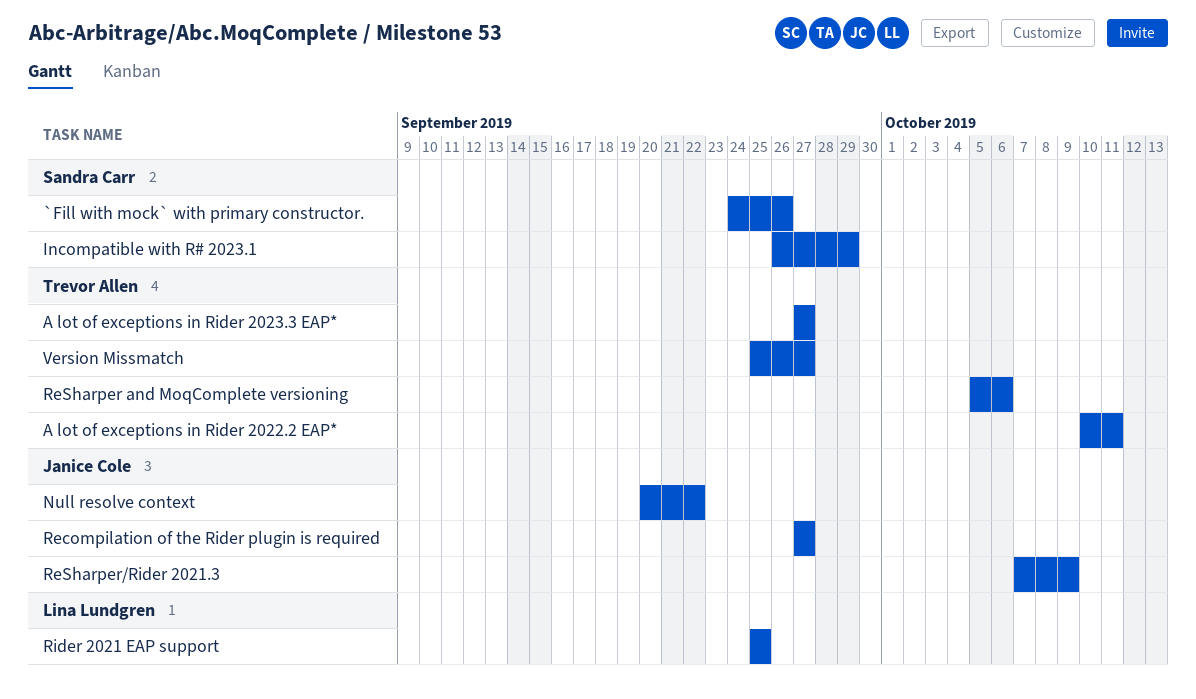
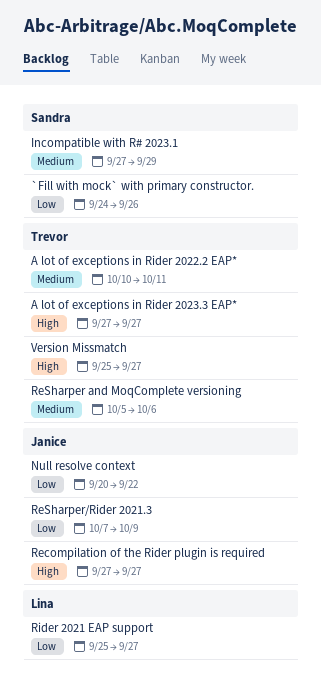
Incompatible with R# 2023.1, start: Sep 26 -> Sep 27
Rider 2021 EAP support, due: Sep 25 -> Sep 27

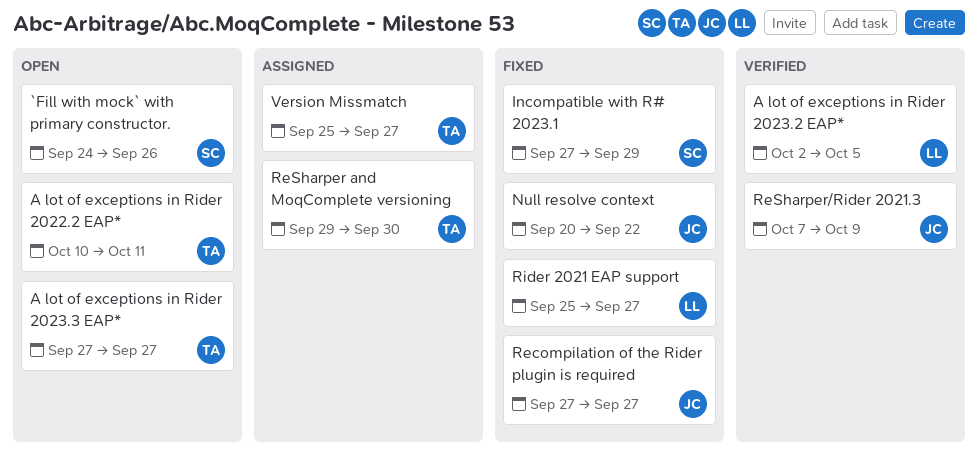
A lot of exceptions in Rider 2023.2 EAP*: none -> present
ReSharper and MoqComplete versioning, start: Oct 5 -> Sep 29
ReSharper and MoqComplete versioning, due: Oct 6 -> Sep 30

